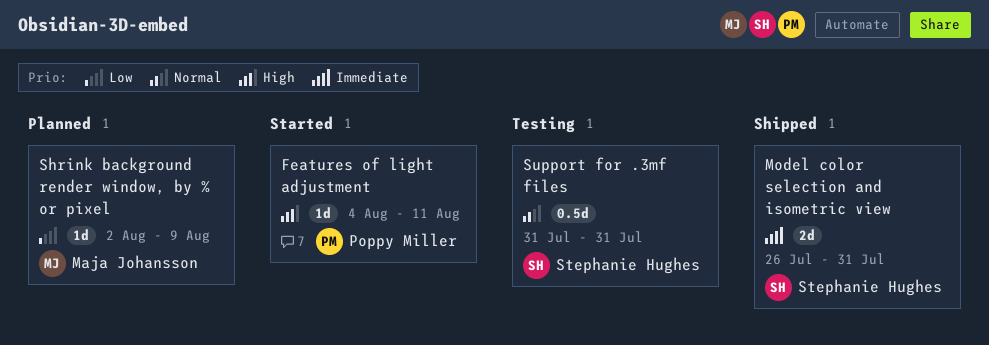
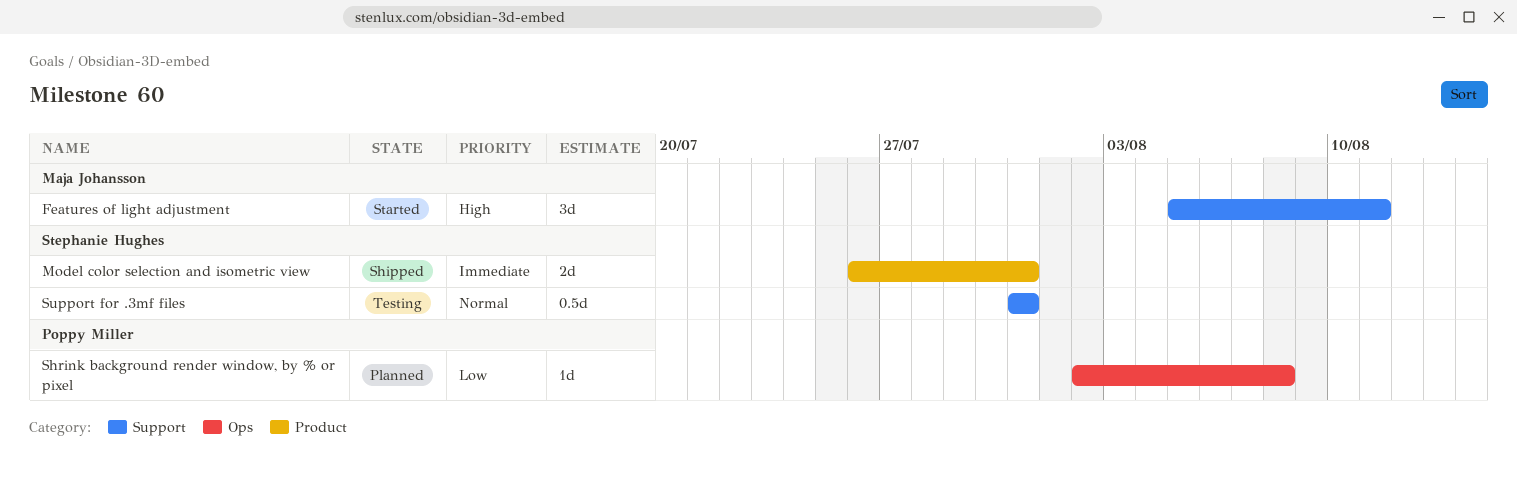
Features of light adjustment, owner: Poppy Miller -> Maja Johansson
Features of light adjustment, estimate: 1d -> 3d
Features of light adjustment, start: Aug 4 -> Aug 5
Shrink background render window, by % or pixel, owner: Maja Johansson -> Poppy Miller
Shrink background render window, by % or pixel, due: Aug 9 -> Aug 8

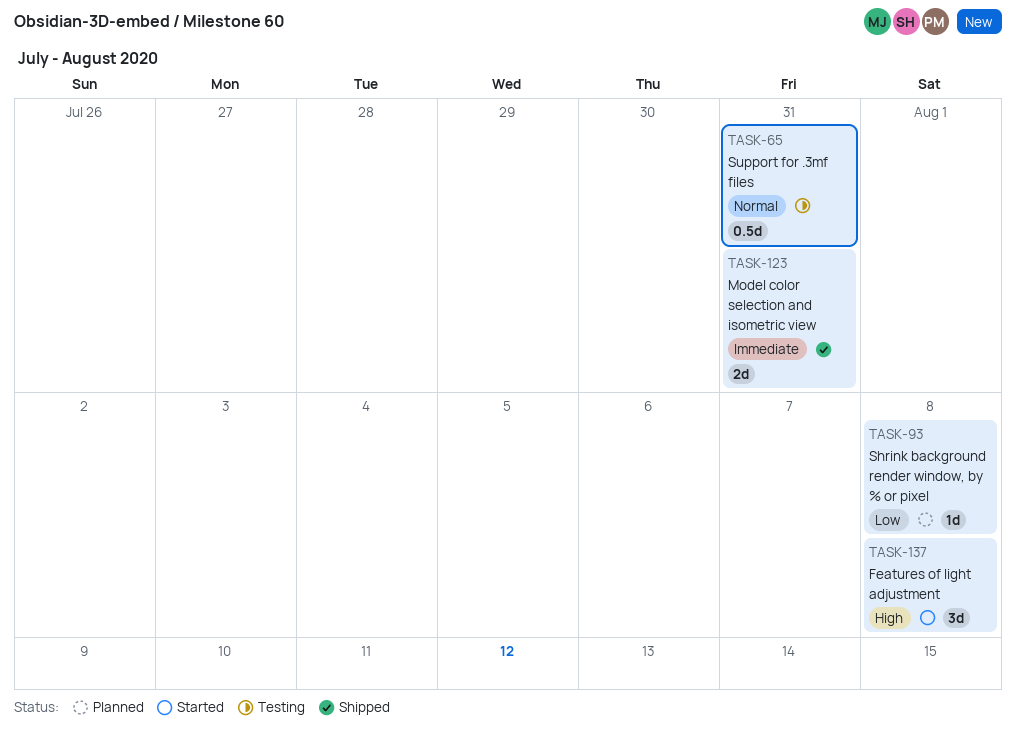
Features of light adjustment, due: Aug 11 -> Aug 8

